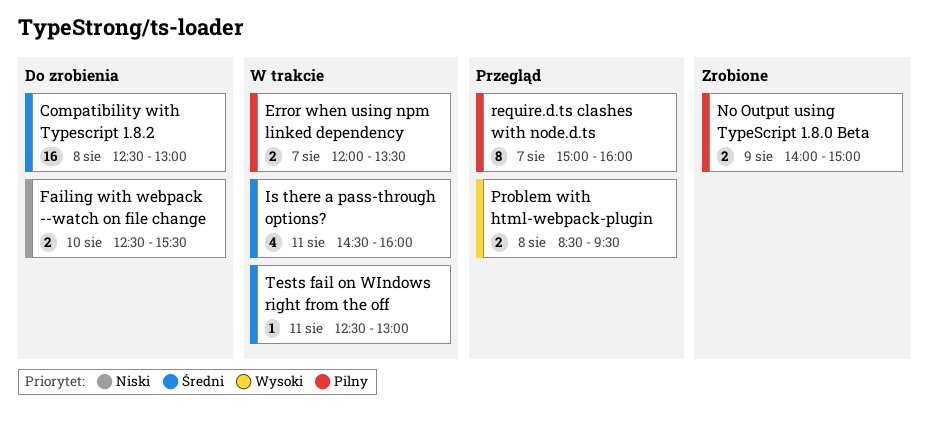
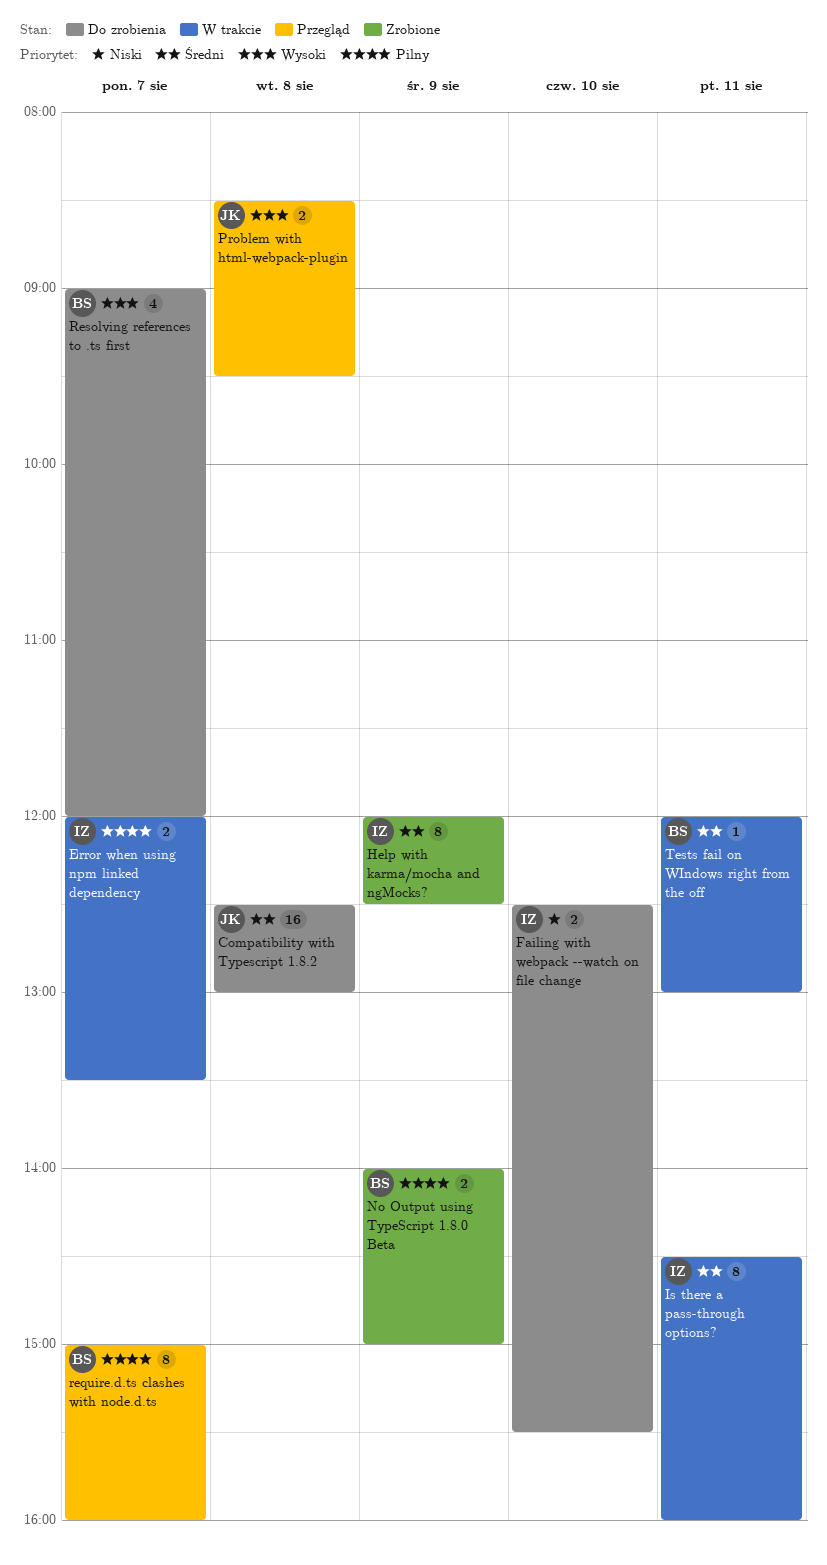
Help with karma/mocha and ngMocks?: none -> present
Is there a pass-through options?, estimate: 4 -> 8
Resolving references to .ts first: none -> present
Tests fail on WIndows right from the off, begins: 12:30 -> 12:00

